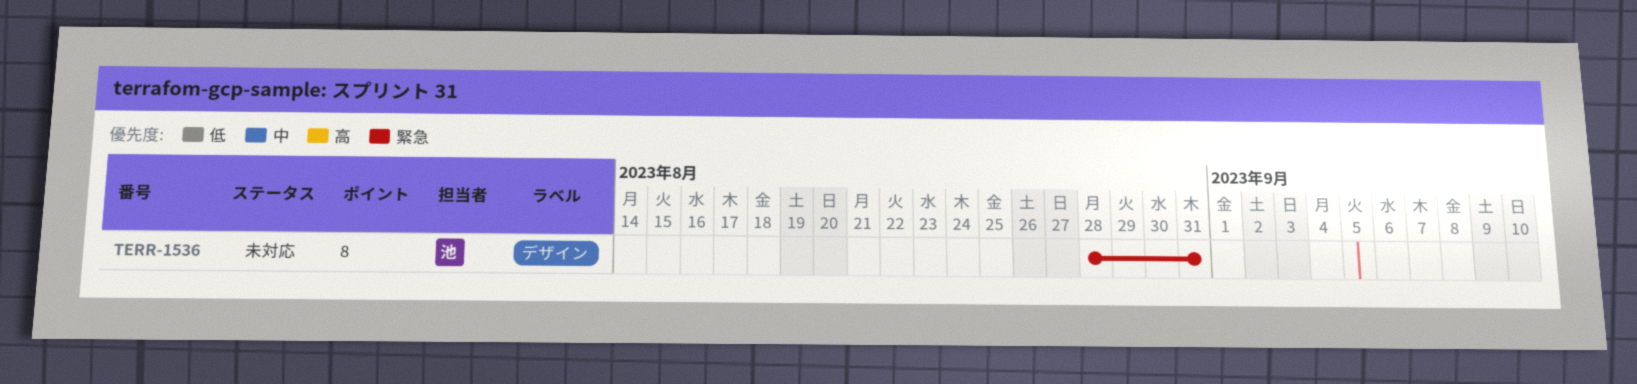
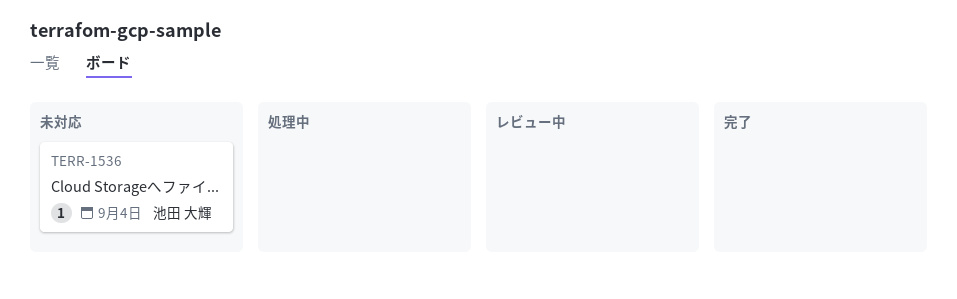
TERR-1536, estimate: 8 -> 1
TERR-1536, due: Aug 31 -> Sep 4

